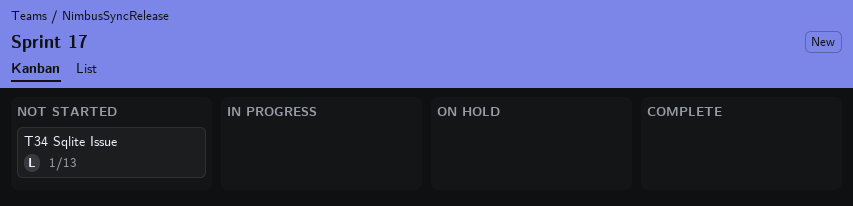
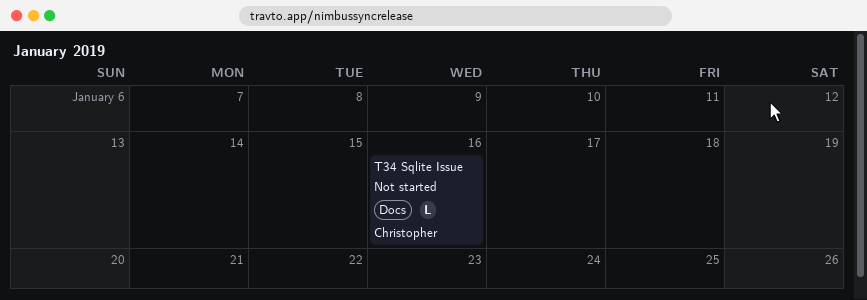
T34, due: Jan 13 -> Jan 16

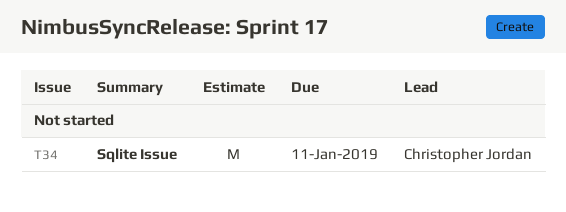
T34, estimate: L -> M
T34, due: Jan 16 -> Jan 11

